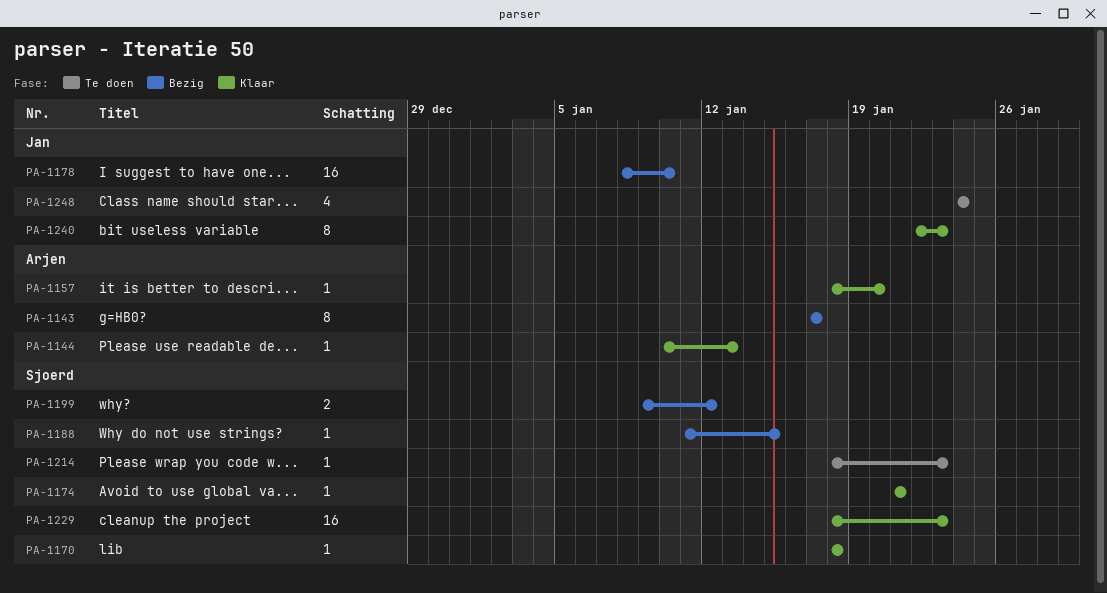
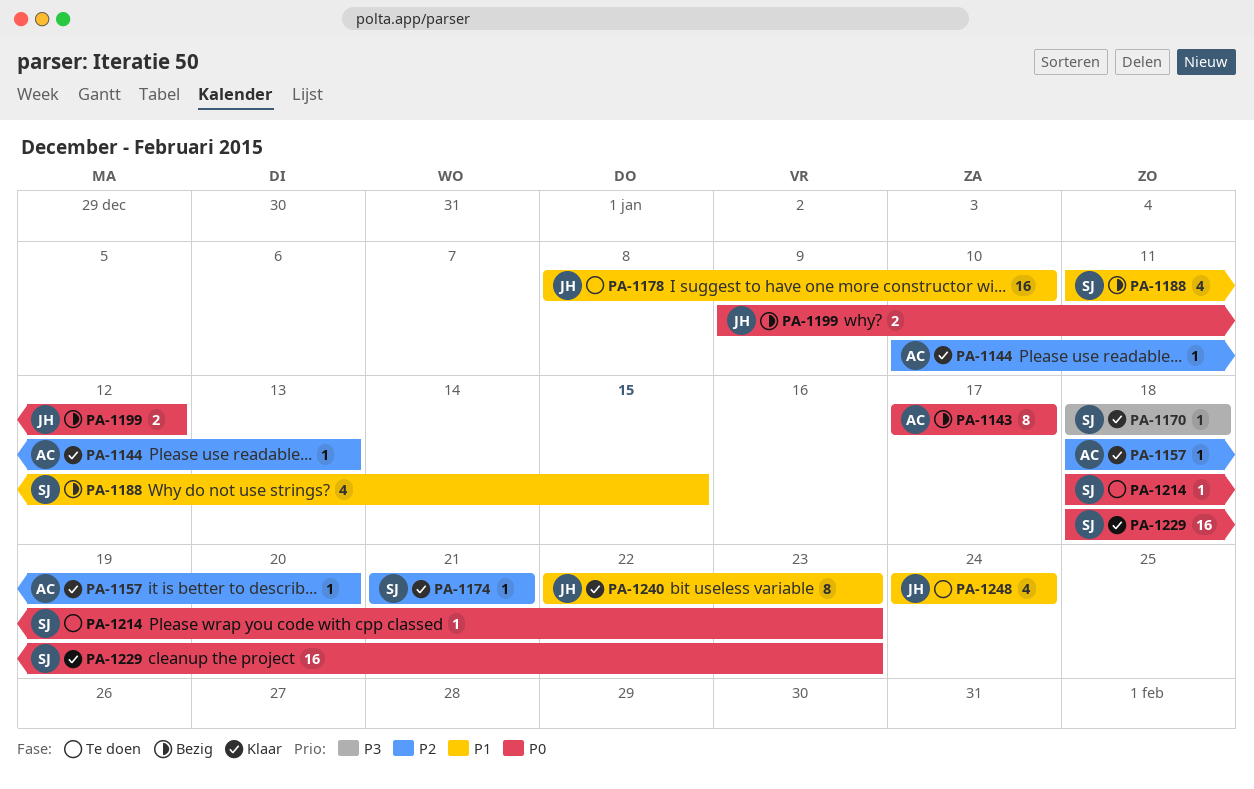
PA-1178, status: Bezig -> Te doen
PA-1188, estimate: 1 -> 4
PA-1199, owner: Sjoerd -> Jan

